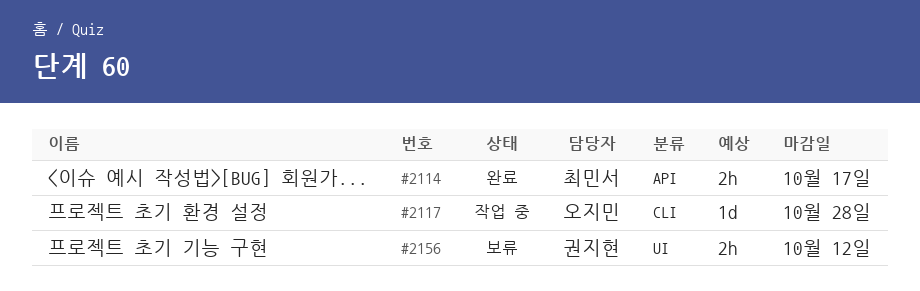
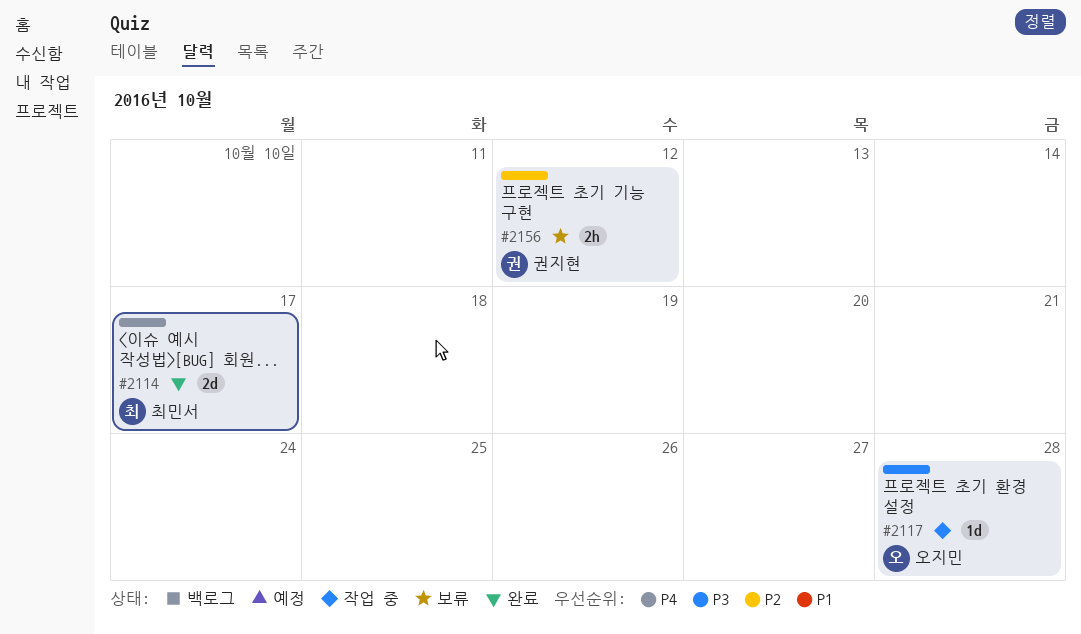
#2114, estimate: 2h -> 2d

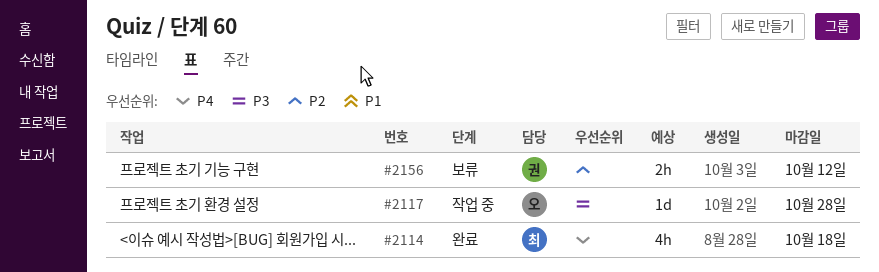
#2114, estimate: 2d -> 4h
#2114, due: Oct 17 -> Oct 18

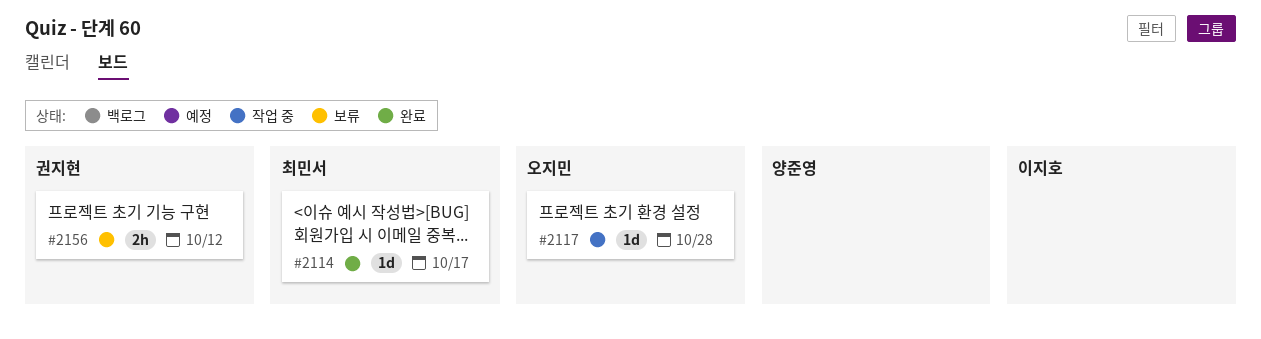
#2114, estimate: 4h -> 1d
#2114, due: Oct 18 -> Oct 17

